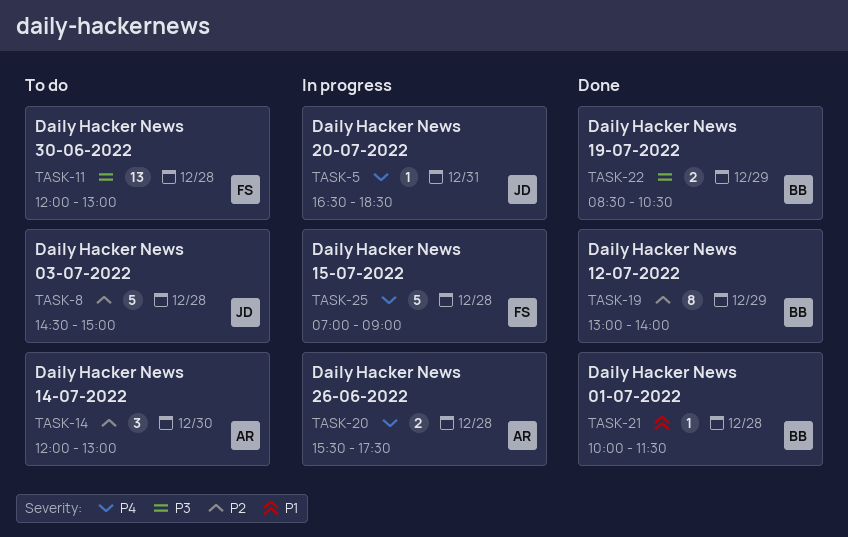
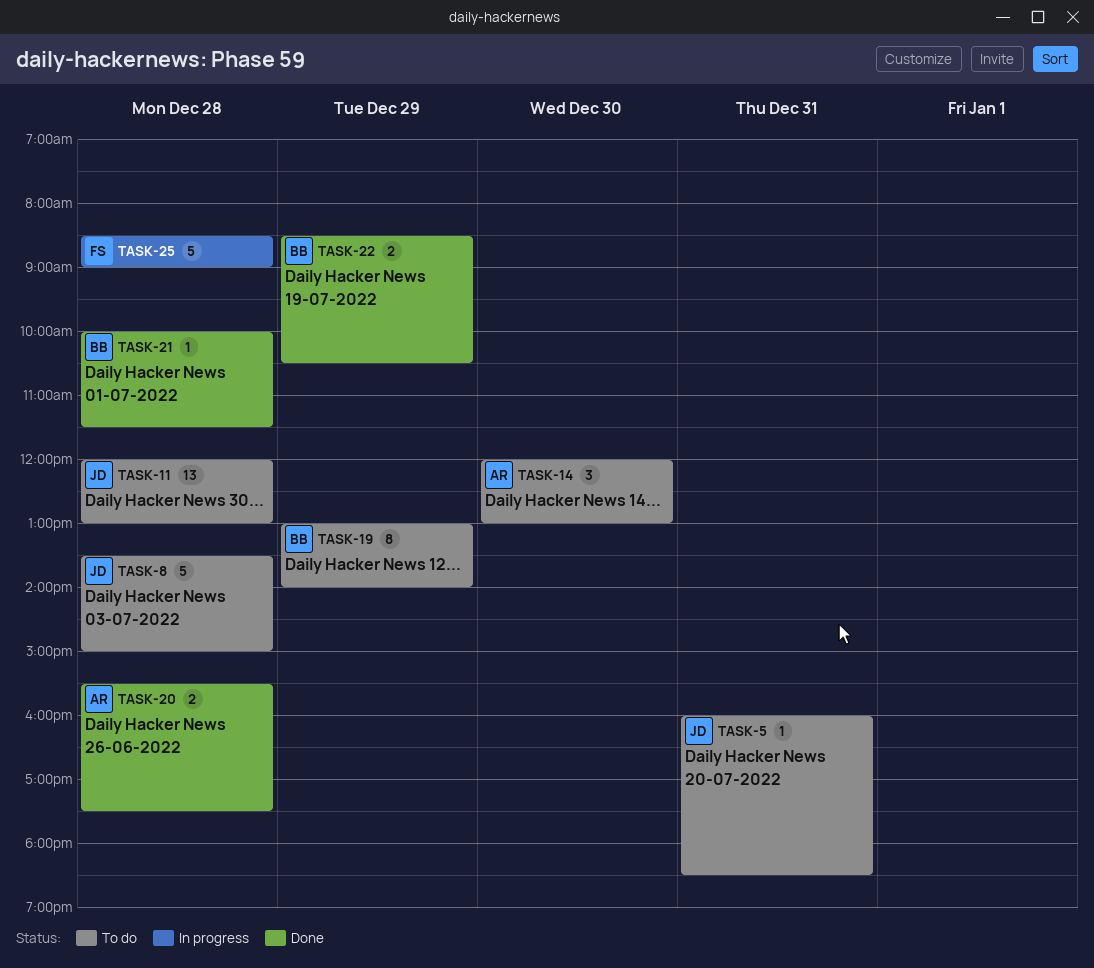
TASK-5, status: In progress -> To do
TASK-5, begins: 16:30 -> 16:00
TASK-8, begins: 14:30 -> 13:30
TASK-11, owner: FS -> JD
TASK-19, status: Done -> To do
TASK-20, status: In progress -> Done
TASK-25, begins: 07:00 -> 08:30

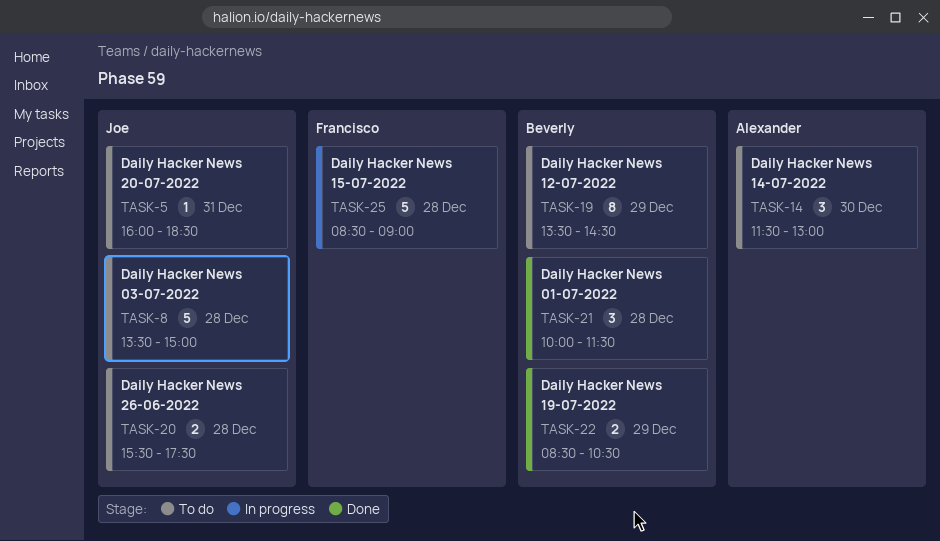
TASK-11: present -> none
TASK-14, begins: 12:00 -> 11:30
TASK-19, begins: 13:00 -> 13:30
TASK-19, ends: 14:00 -> 14:30
TASK-20, status: Done -> To do
TASK-20, owner: Alexander -> Joe
TASK-21, estimate: 1 -> 3

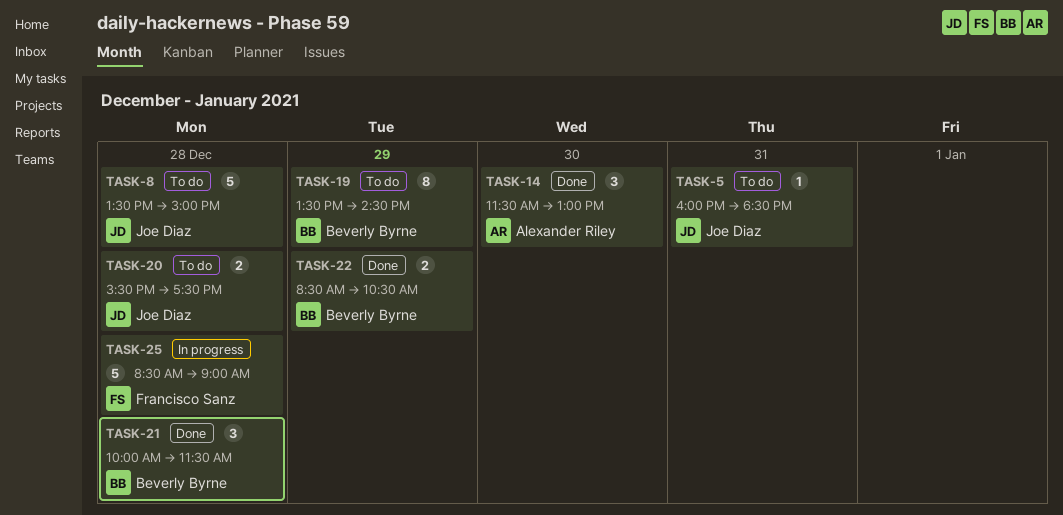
TASK-14, status: To do -> Done

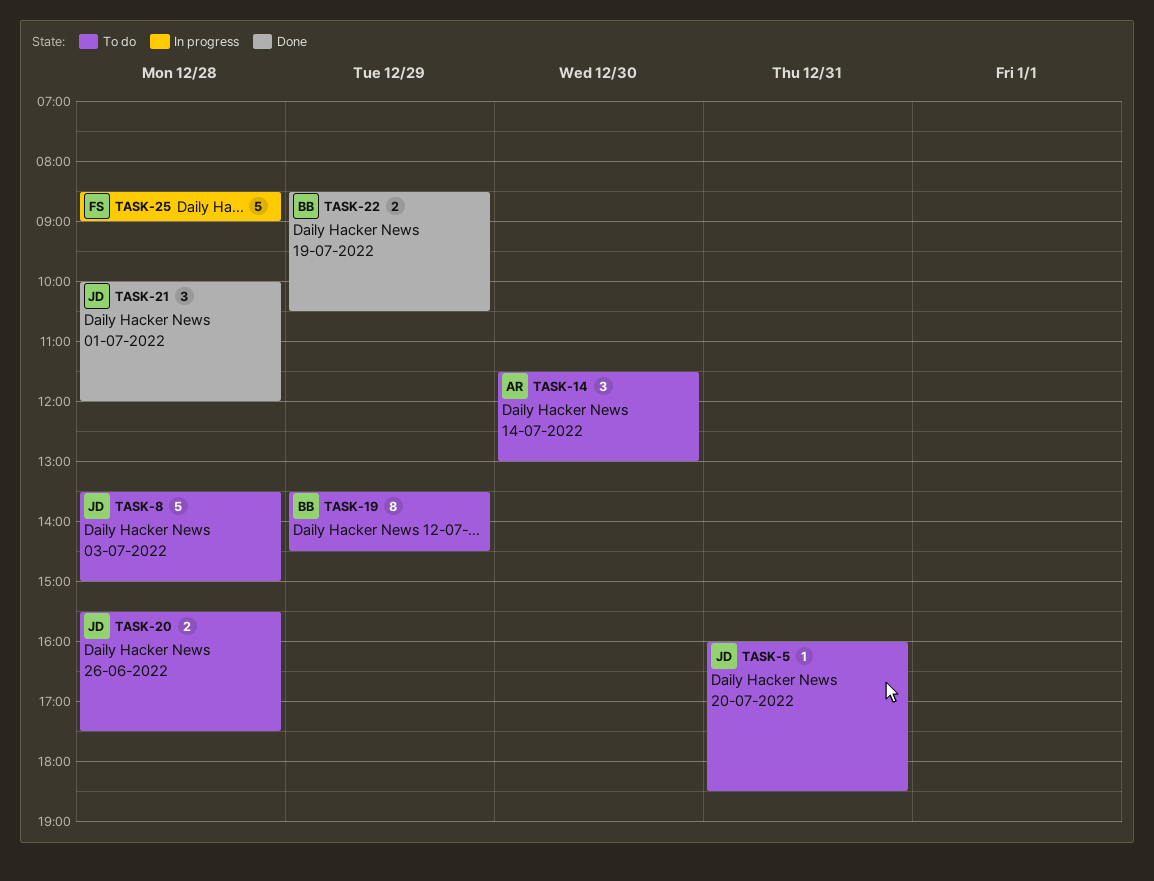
TASK-14, status: Done -> To do
TASK-21, owner: Beverly Byrne -> Joe Diaz
TASK-21, ends: 11:30 -> 12:00

